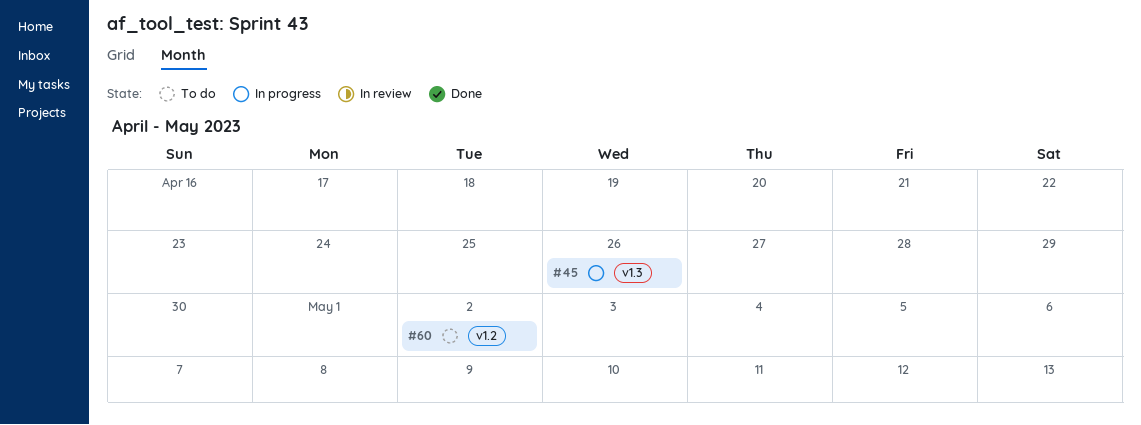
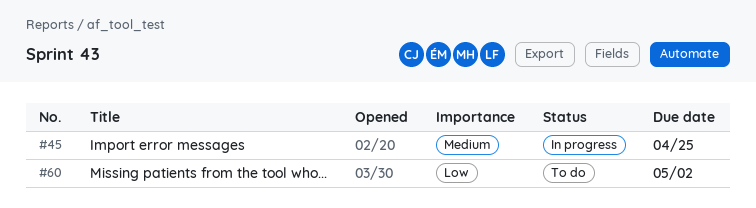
#45, due: Apr 26 -> Apr 25

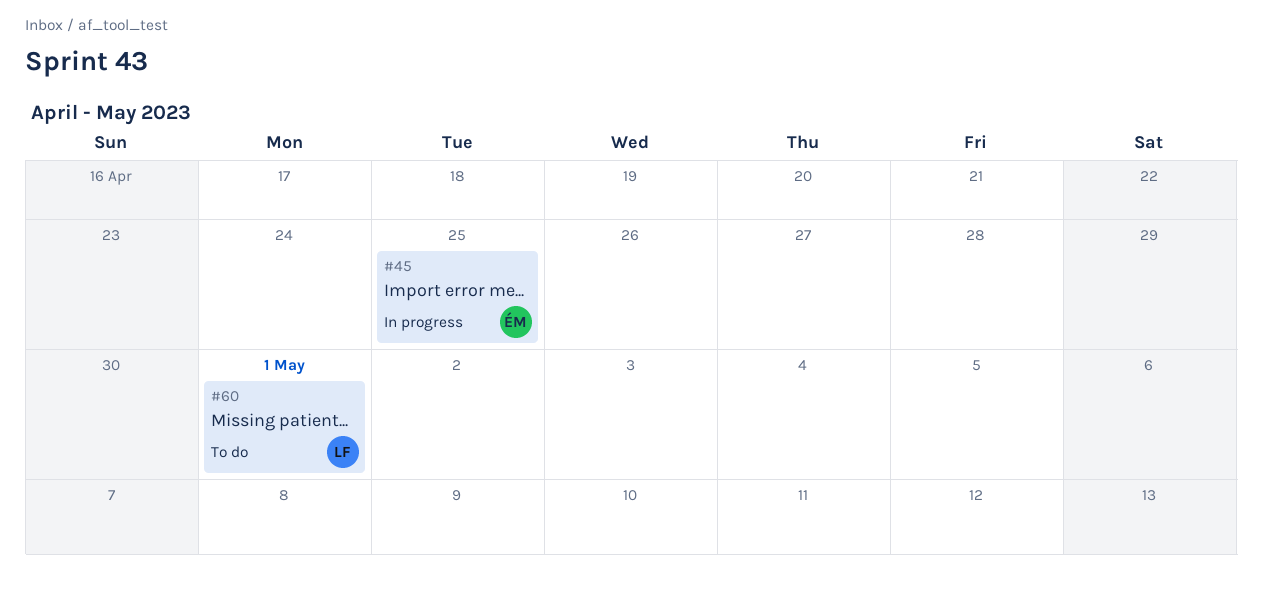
#60, due: May 2 -> May 1

